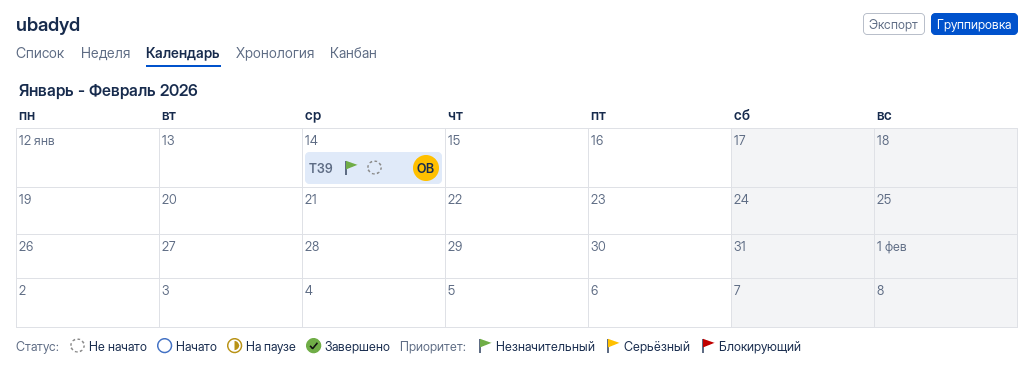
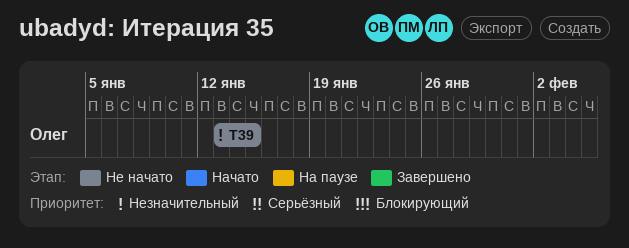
T39, due: Jan 14 -> Jan 15

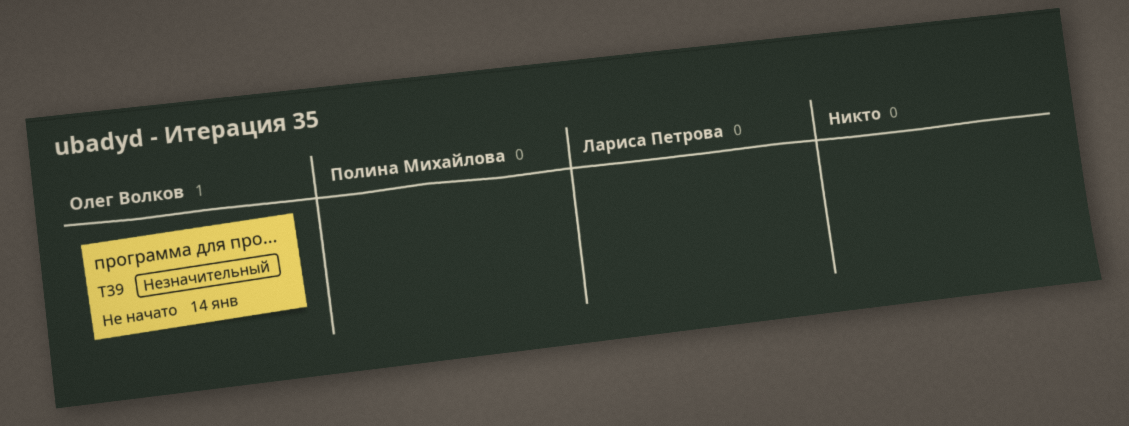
T39, due: Jan 15 -> Jan 14

